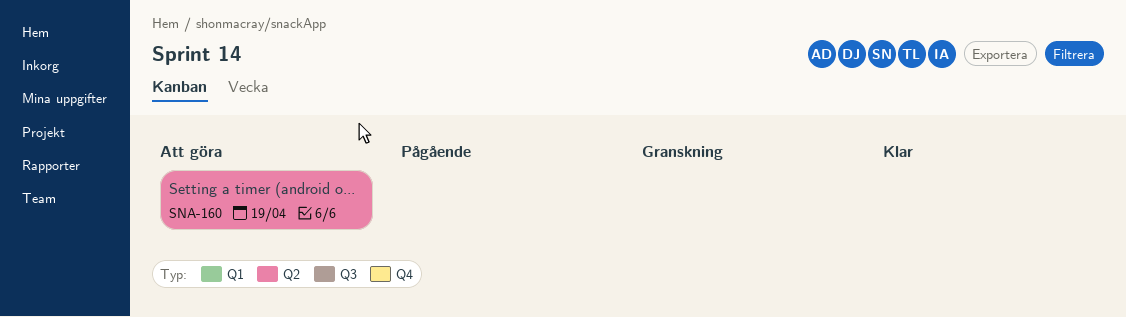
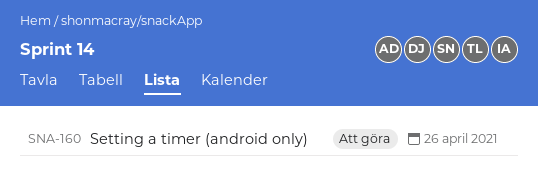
SNA-160, due: Apr 19 -> Apr 26

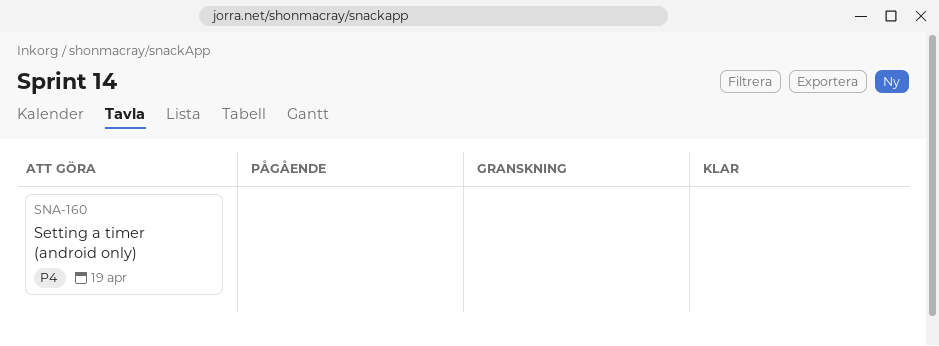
SNA-160, due: Apr 26 -> Apr 19

